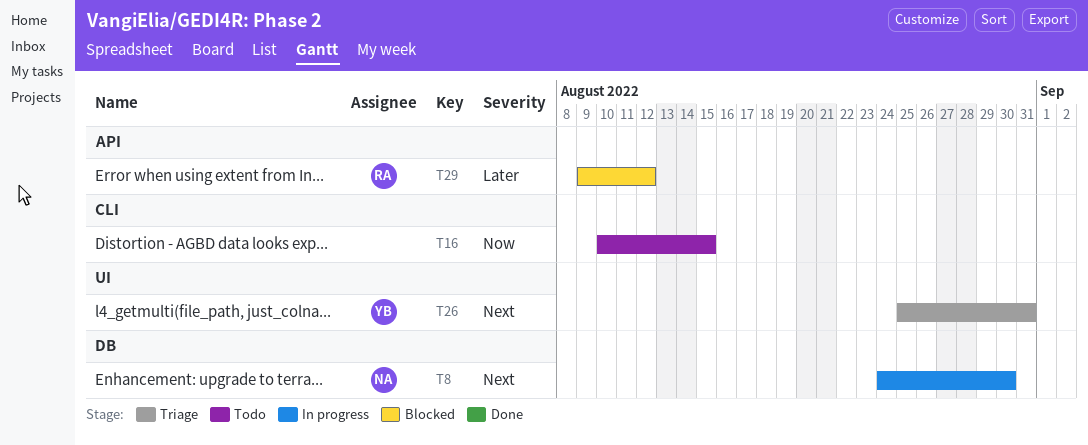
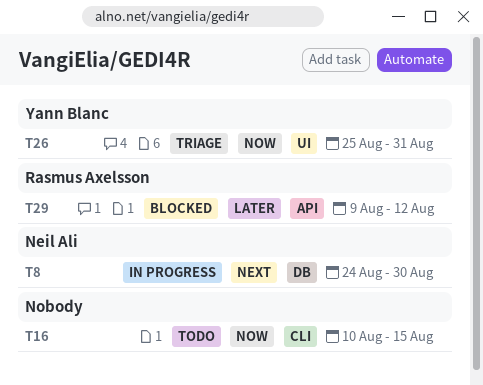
T26, priority: Next -> Now

